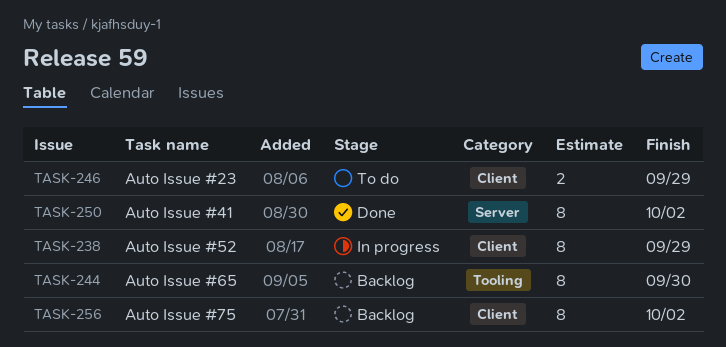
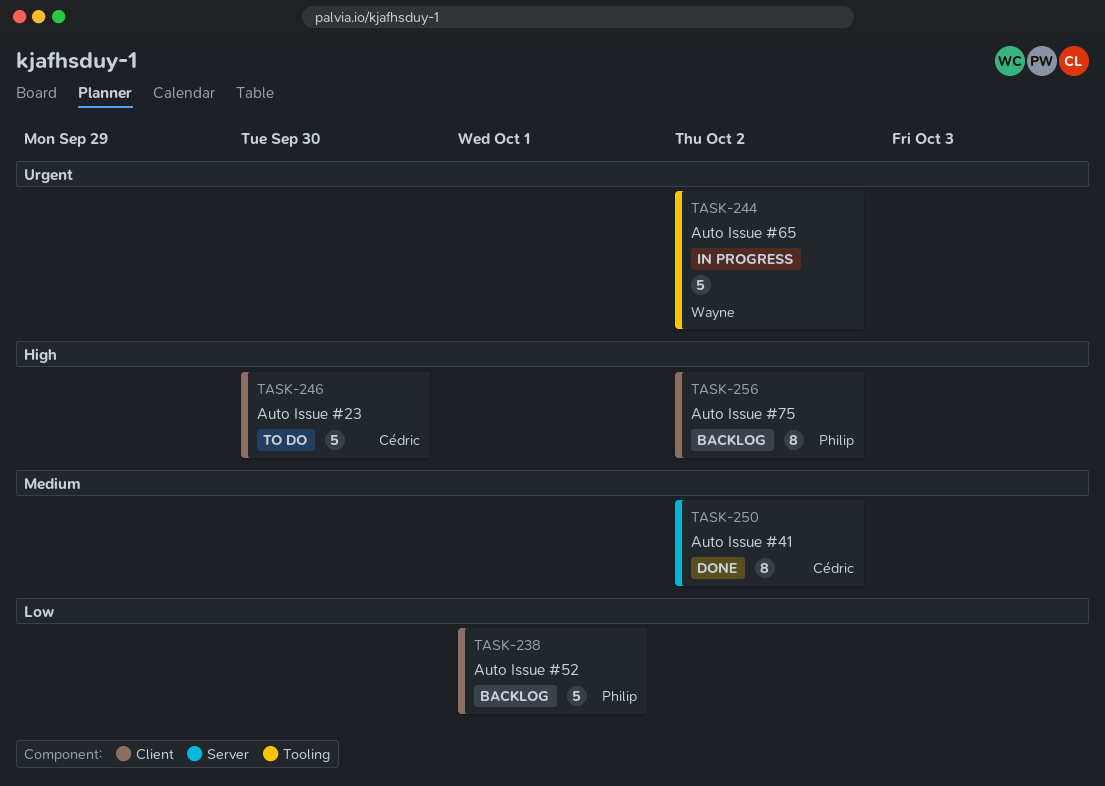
TASK-238, status: In progress -> Backlog
TASK-238, estimate: 8 -> 5
TASK-238, due: Sep 29 -> Oct 1
TASK-244, status: Backlog -> In progress
TASK-244, estimate: 8 -> 5
TASK-244, due: Sep 30 -> Oct 2
TASK-246, estimate: 2 -> 5
TASK-246, due: Sep 29 -> Sep 30

